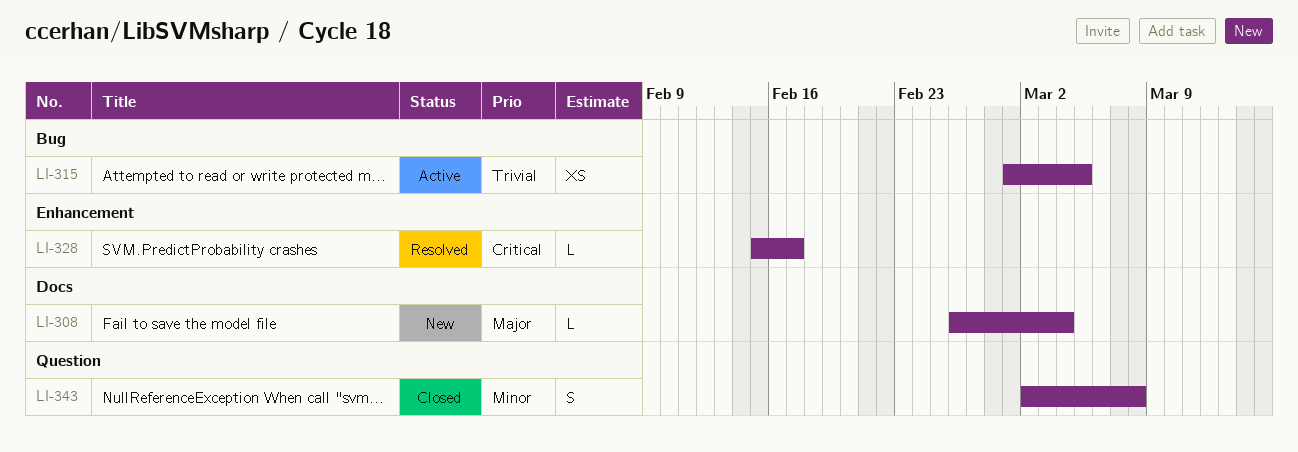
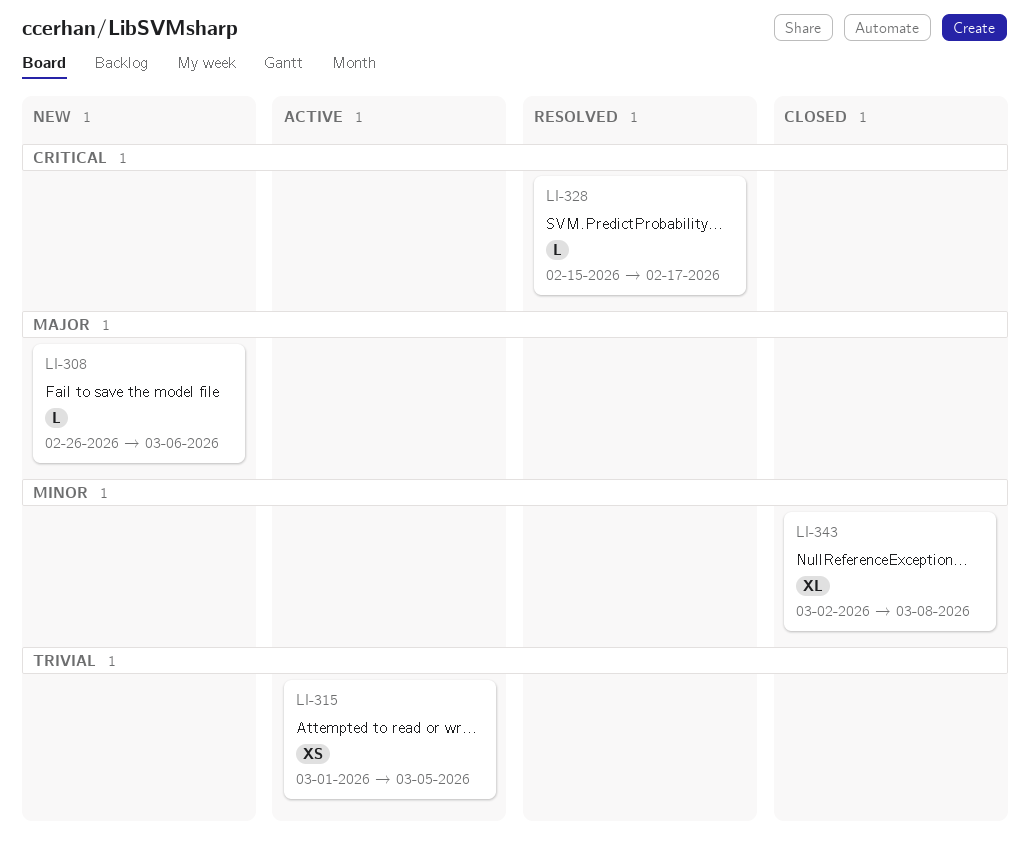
LI-308, due: Mar 4 -> Mar 6
LI-343, estimate: S -> XL

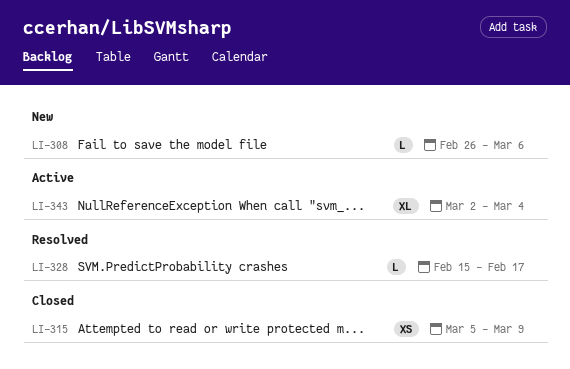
LI-315, status: Active -> Closed
LI-315, start: Mar 1 -> Mar 5
LI-315, due: Mar 5 -> Mar 9
LI-343, status: Closed -> Active
LI-343, due: Mar 8 -> Mar 4

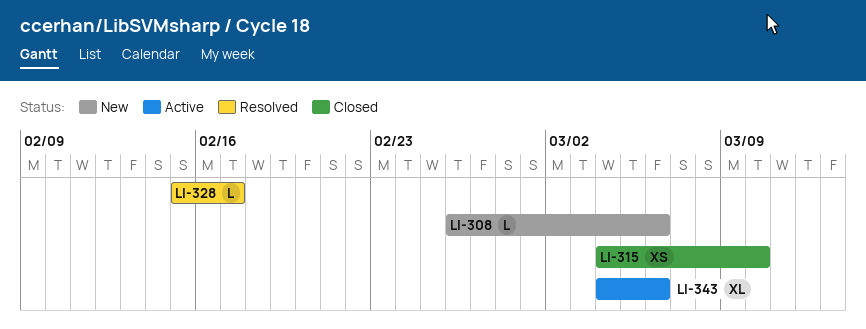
LI-315, start: Mar 5 -> Mar 4
LI-315, due: Mar 9 -> Mar 10
LI-343, start: Mar 2 -> Mar 4
LI-343, due: Mar 4 -> Mar 6

